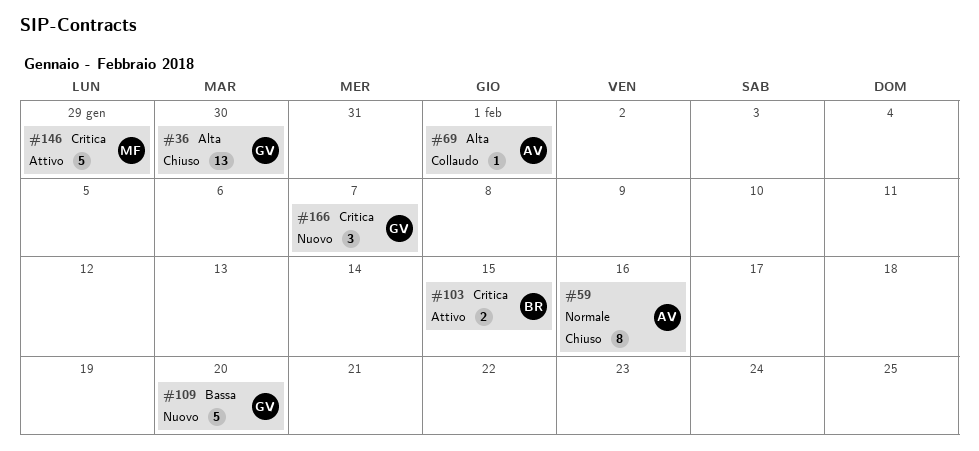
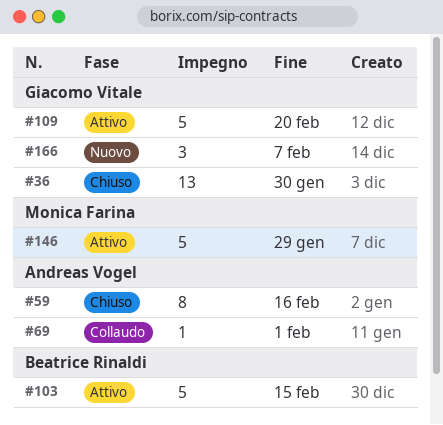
#103, estimate: 2 -> 5
#109, status: Nuovo -> Attivo

